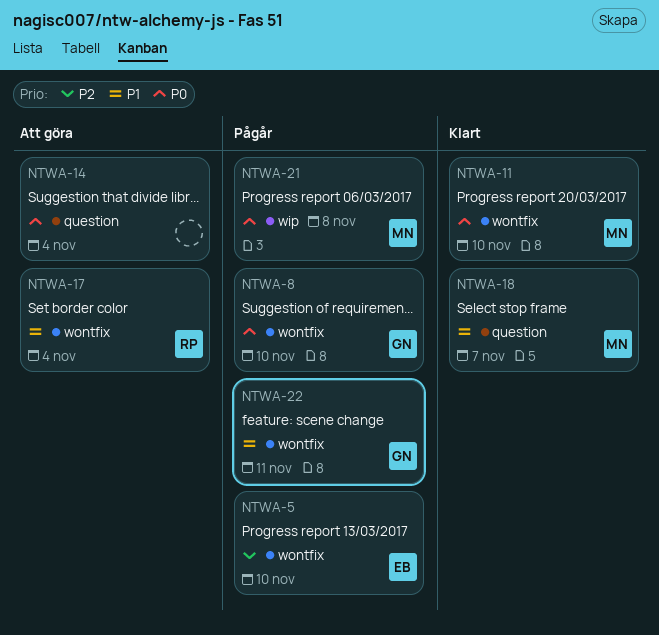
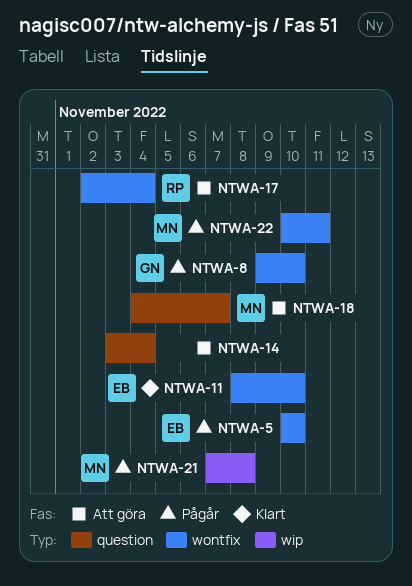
NTWA-11, owner: MN -> EB
NTWA-18, status: Klart -> Att göra
NTWA-22, owner: GN -> MN

